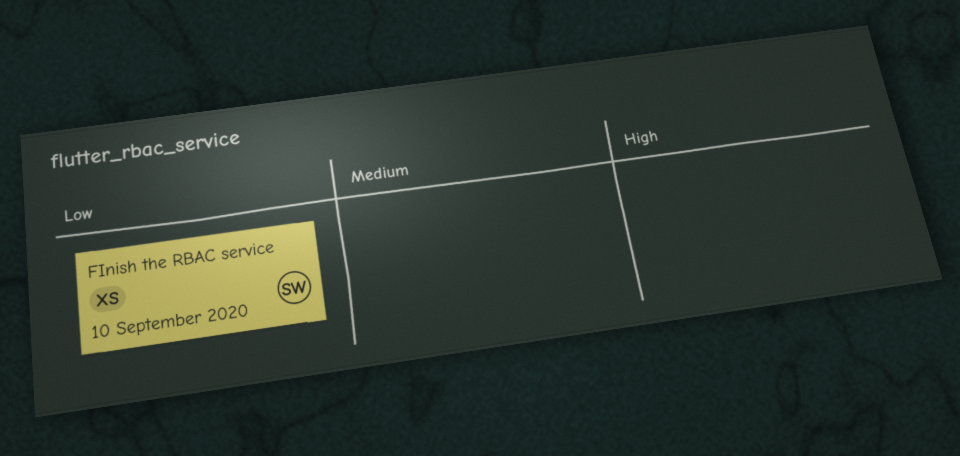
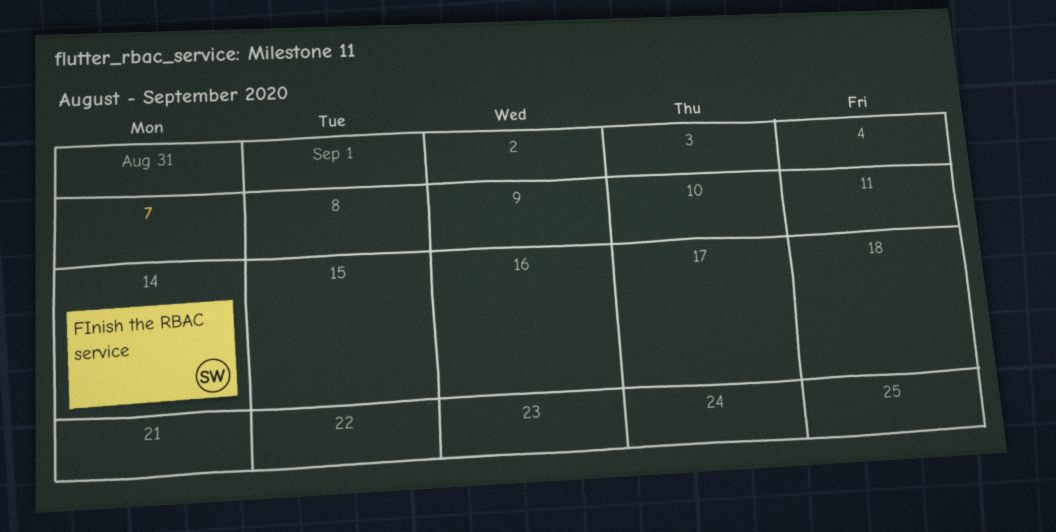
FInish the RBAC service, due: Sep 10 -> Sep 14

